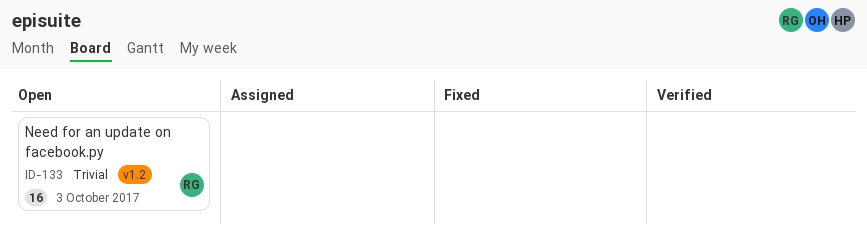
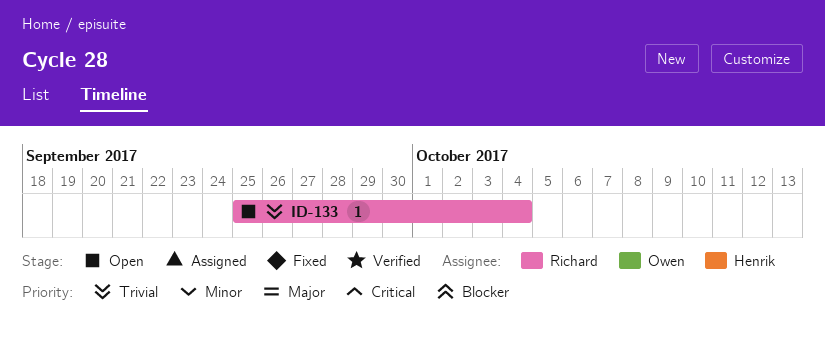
ID-133, estimate: 16 -> 1
ID-133, due: Oct 3 -> Oct 4

